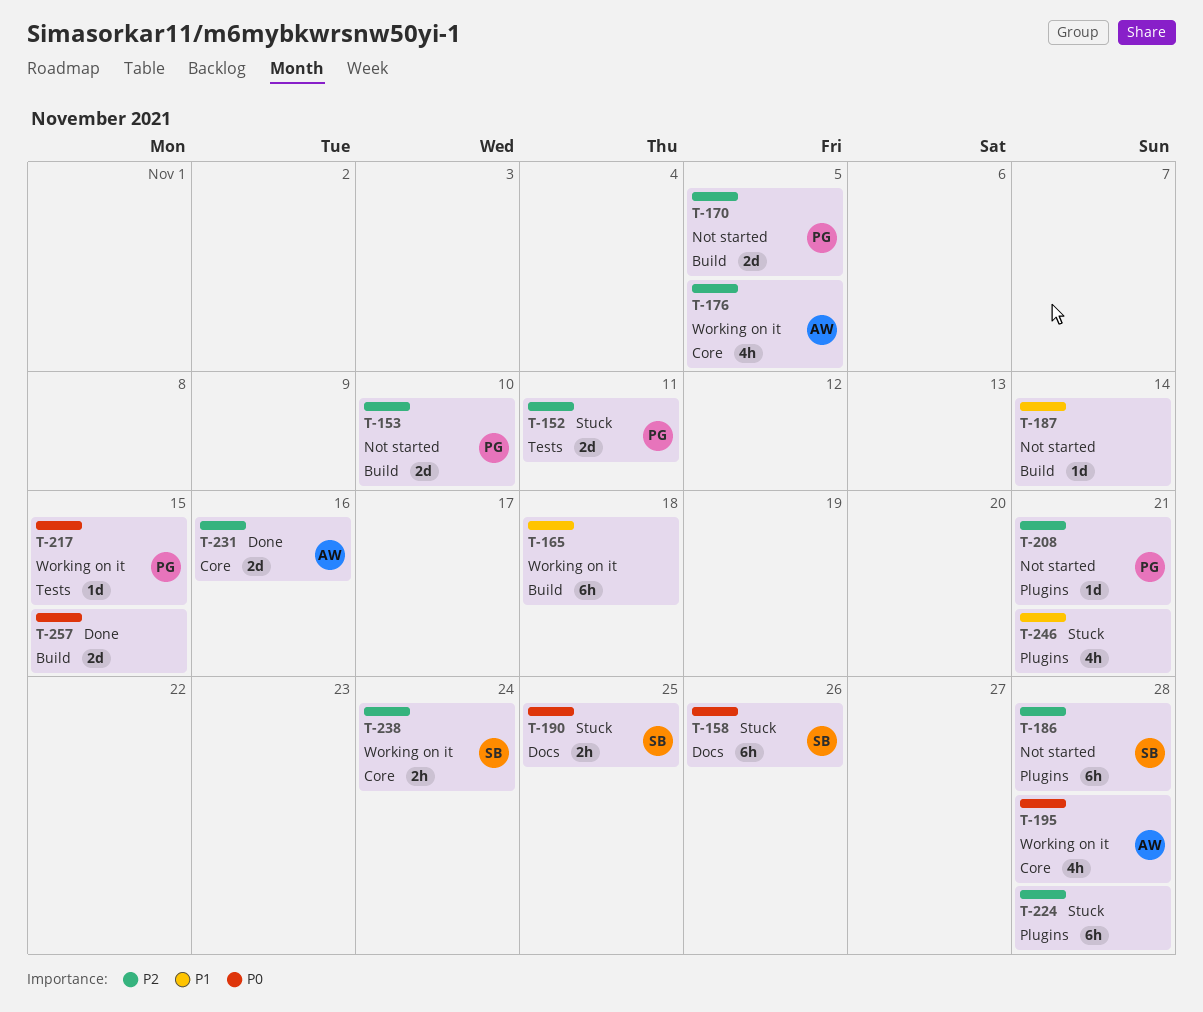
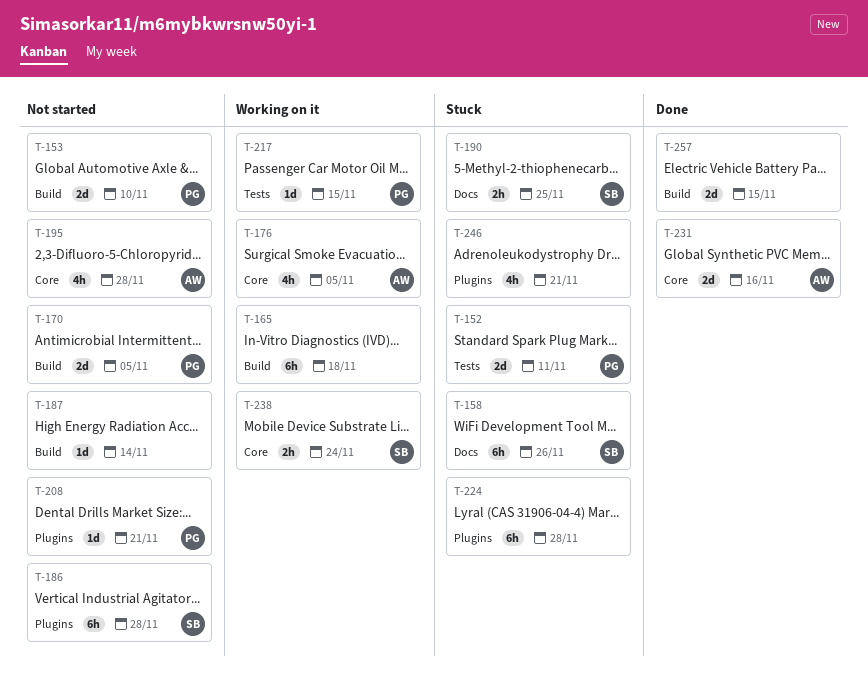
T-195, status: Working on it -> Not started

